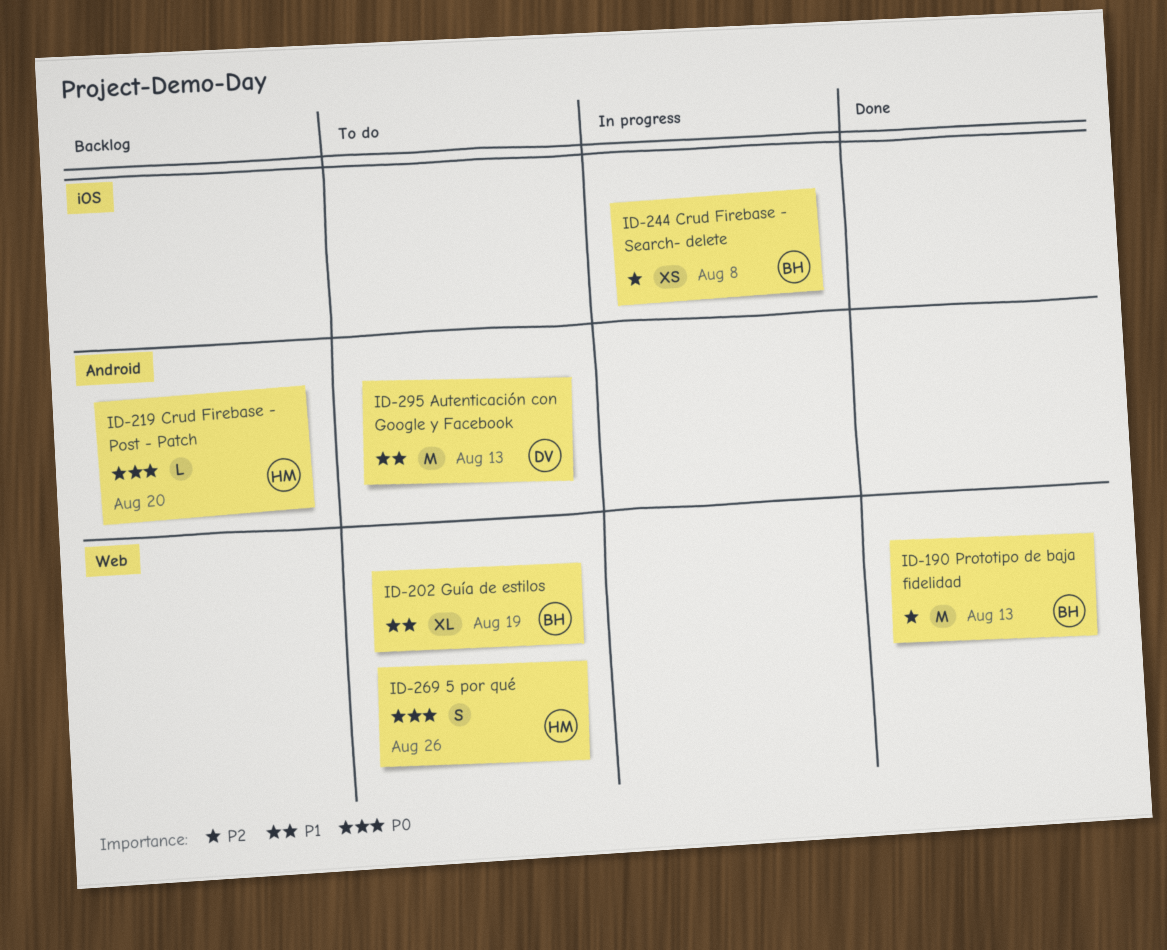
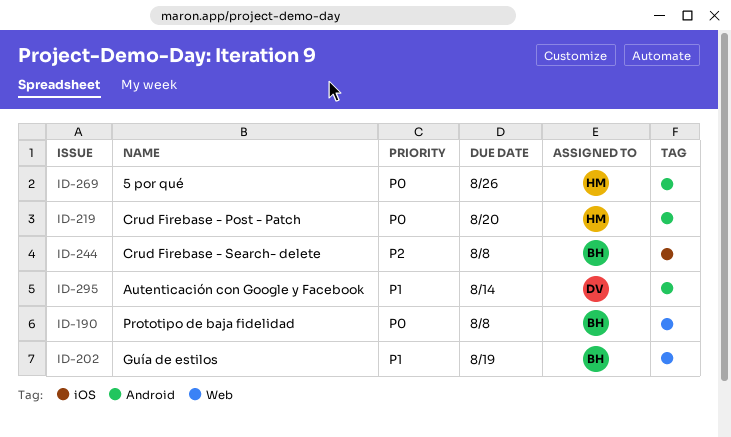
ID-190, priority: P2 -> P0
ID-190, due: Aug 13 -> Aug 8
ID-269, label: Web -> Android
ID-295, due: Aug 13 -> Aug 14

